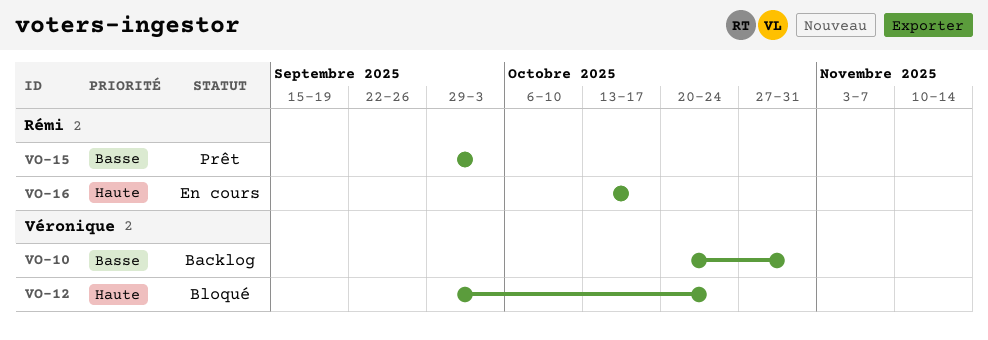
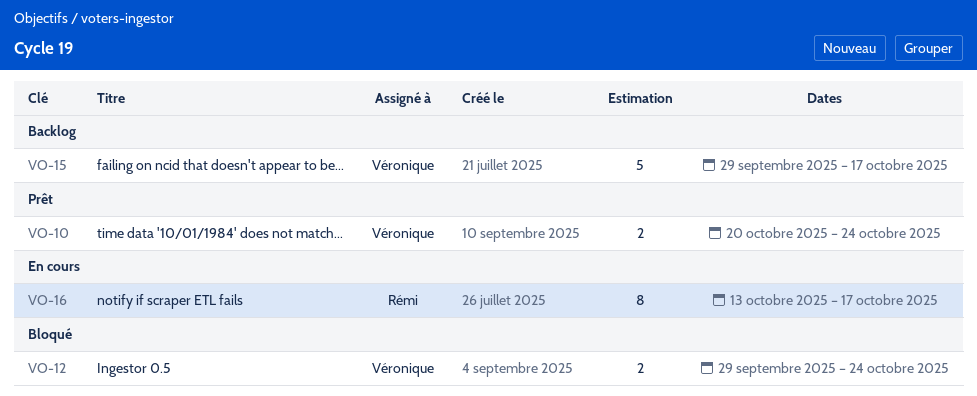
VO-10, status: Backlog -> Prêt
VO-10, due: Oct 31 -> Oct 24
VO-15, status: Prêt -> Backlog
VO-15, owner: Rémi -> Véronique
VO-15, due: Oct 3 -> Oct 17

